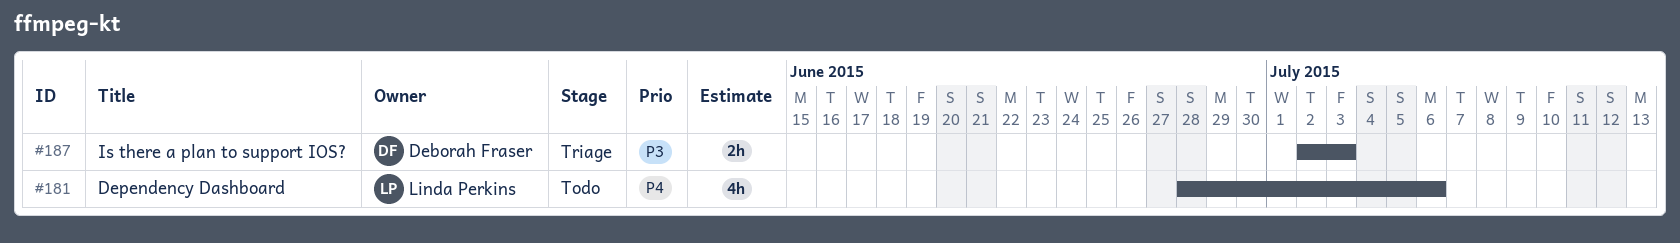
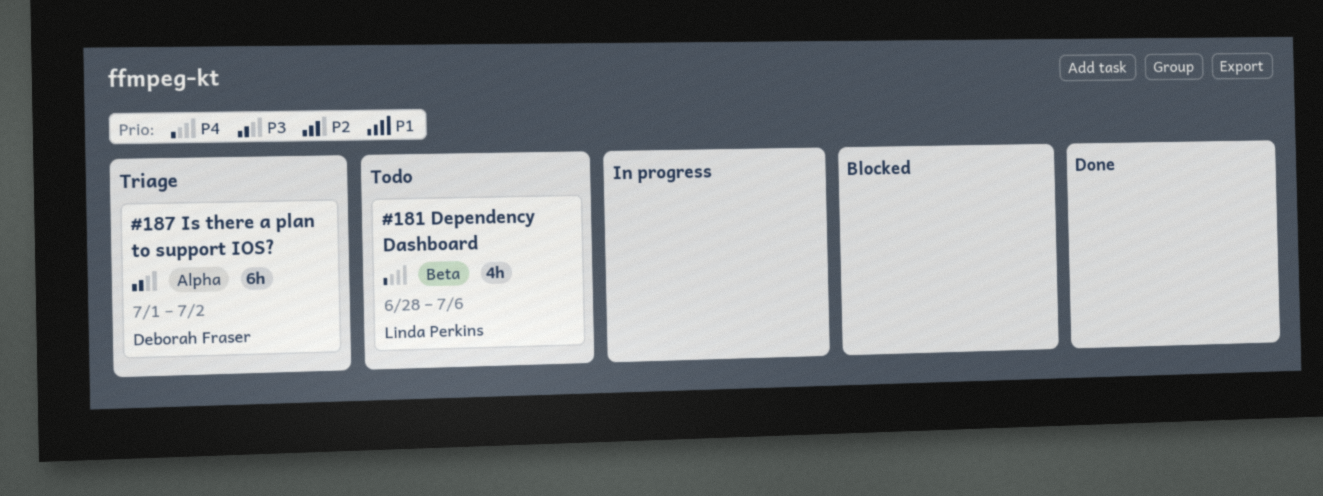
#187, estimate: 2h -> 6h
#187, start: Jul 2 -> Jul 1
#187, due: Jul 3 -> Jul 2

